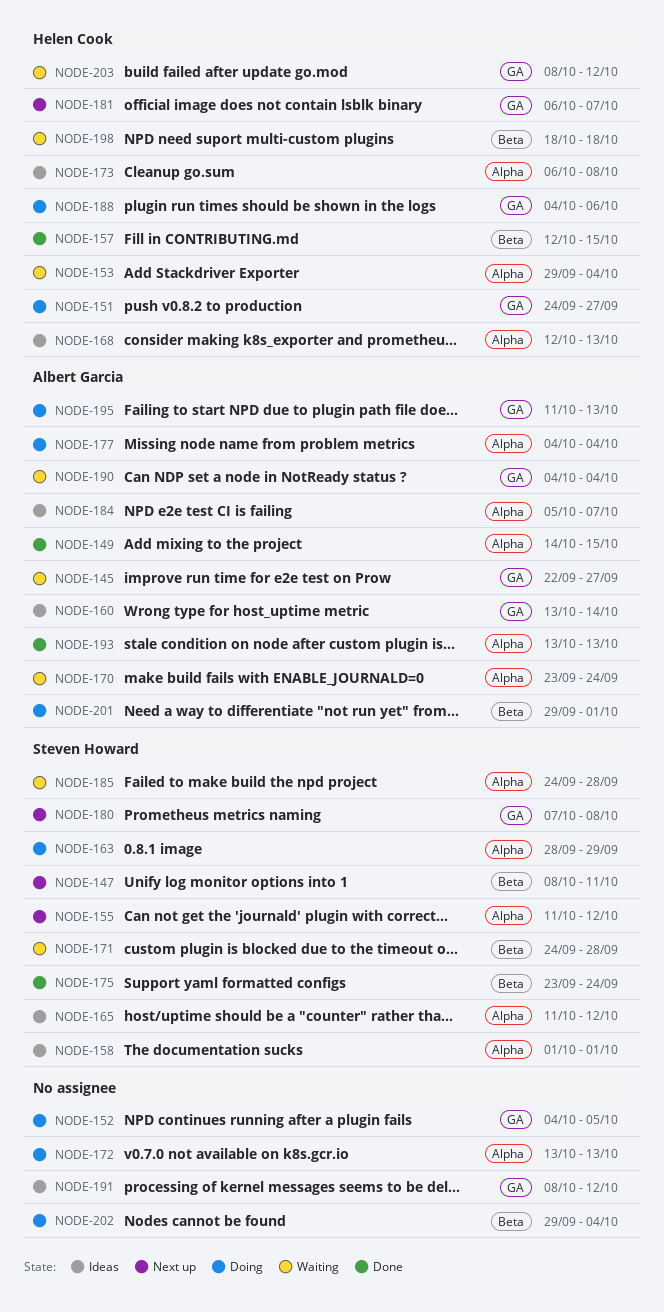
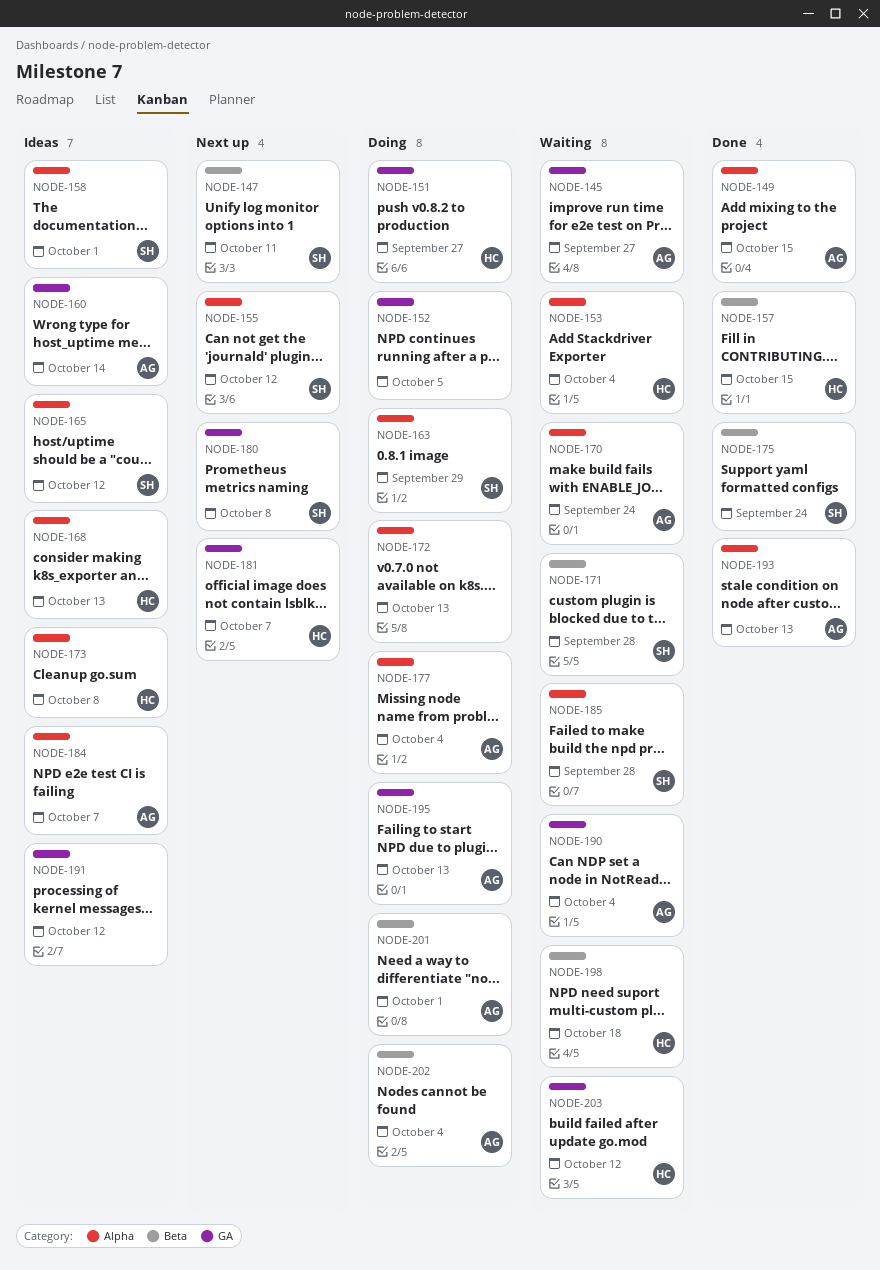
NODE-188: present -> none
NODE-202, owner: none -> Albert Garcia

